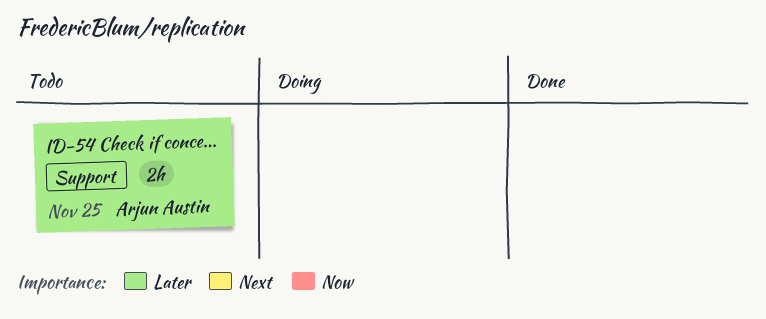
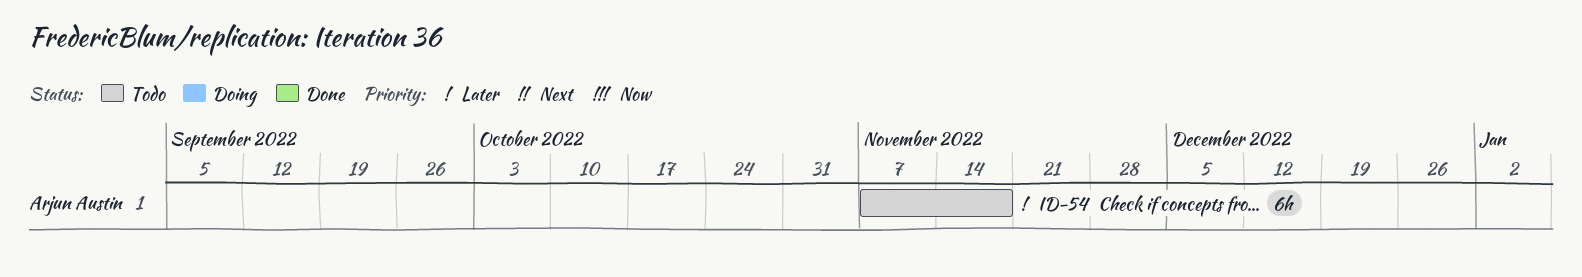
ID-54, estimate: 2h -> 6h
ID-54, due: Nov 25 -> Nov 18

